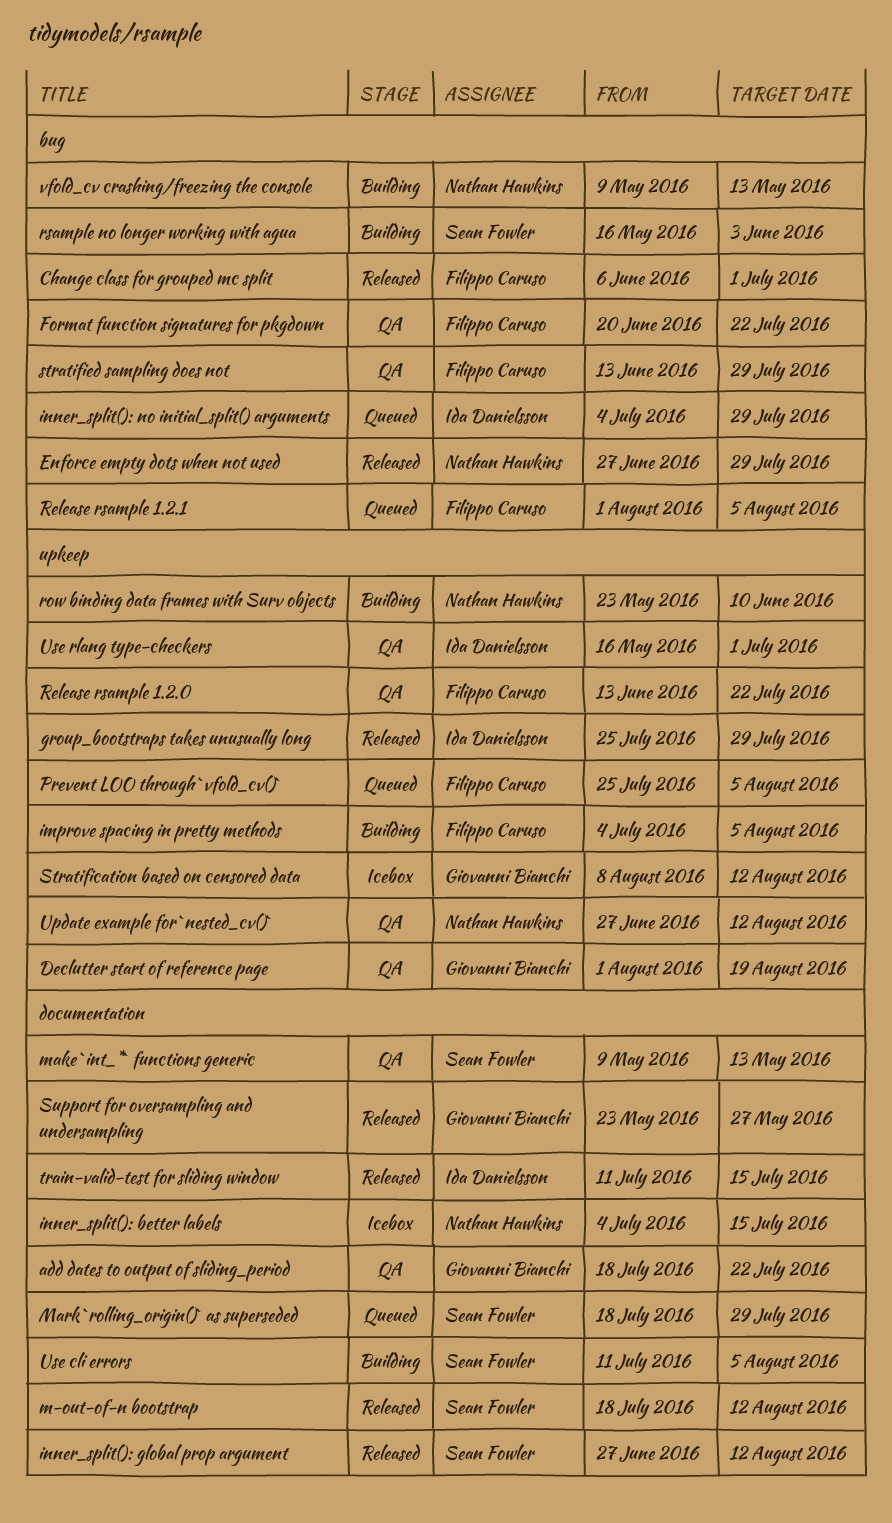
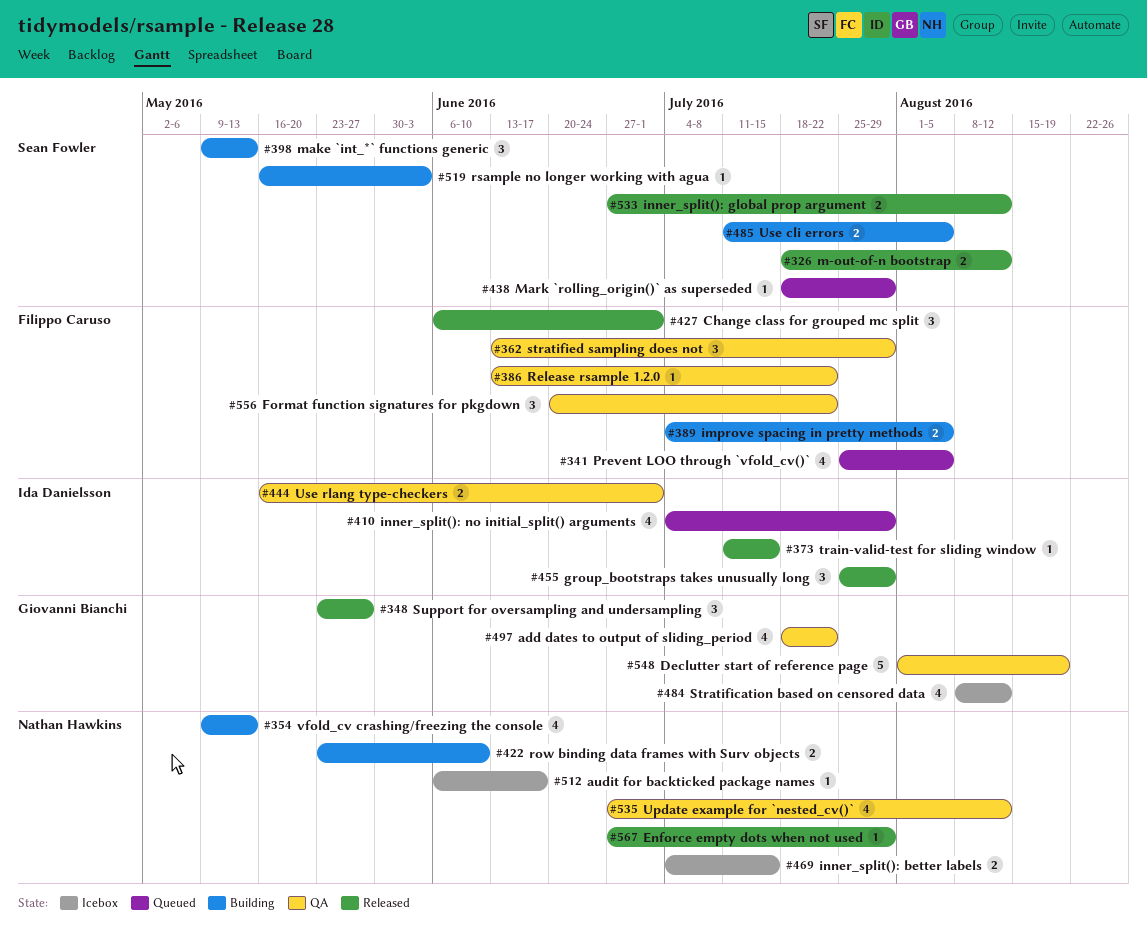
audit for backticked package names: none -> present
make `int_*` functions generic, status: QA -> Building
Release rsample 1.2.1: present -> none

